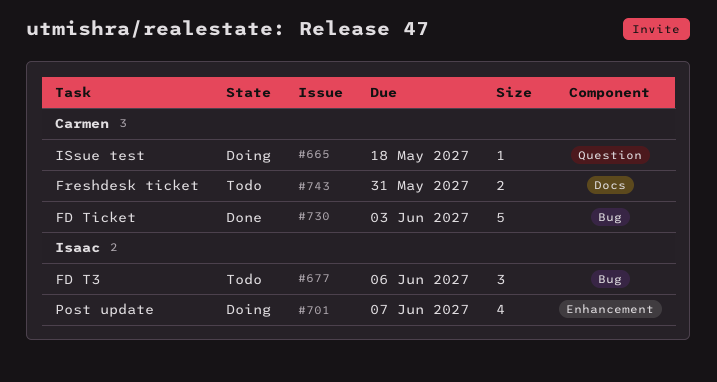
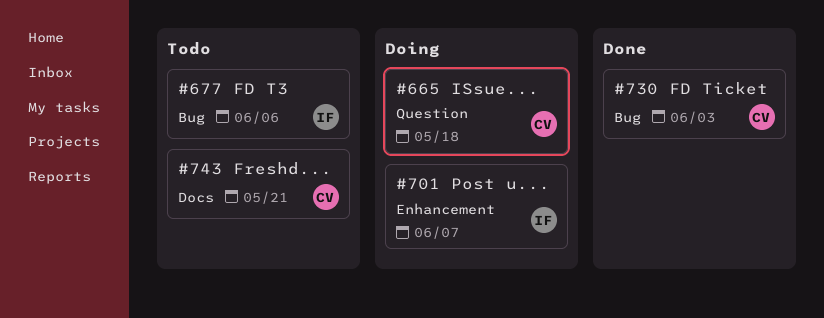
#743, due: May 31 -> May 21

